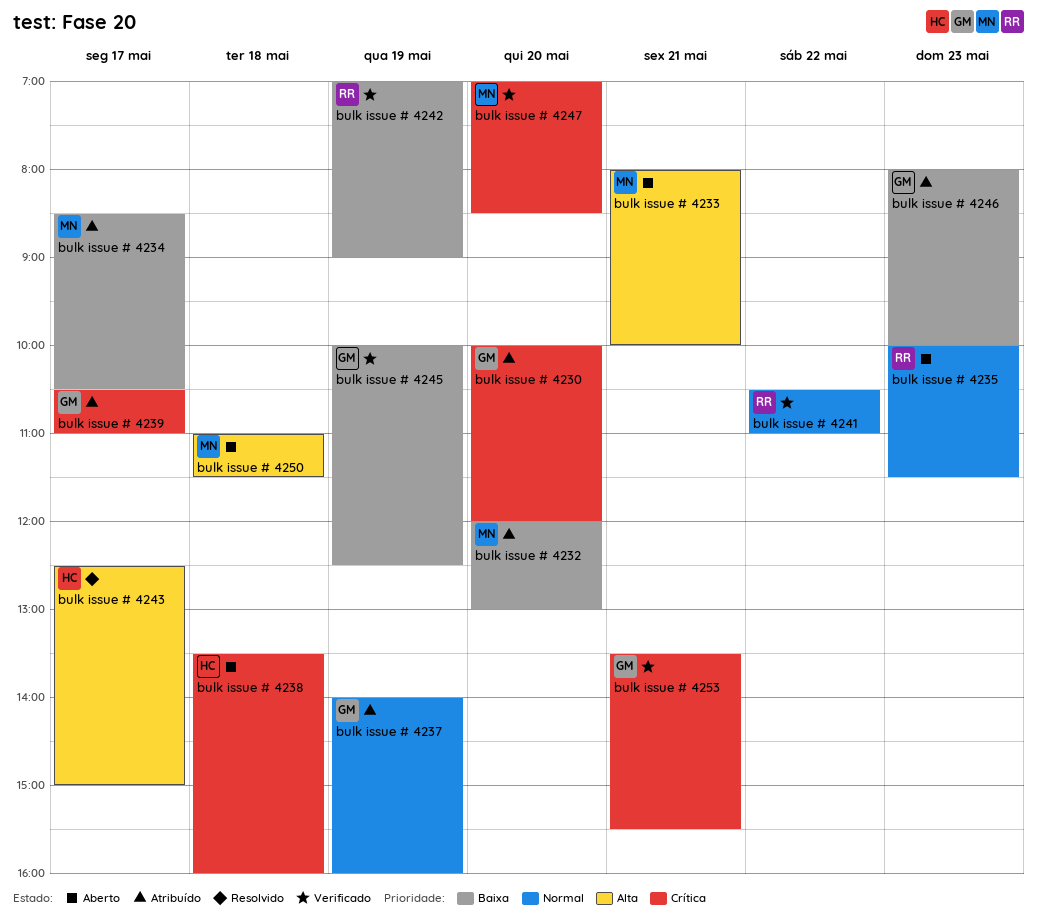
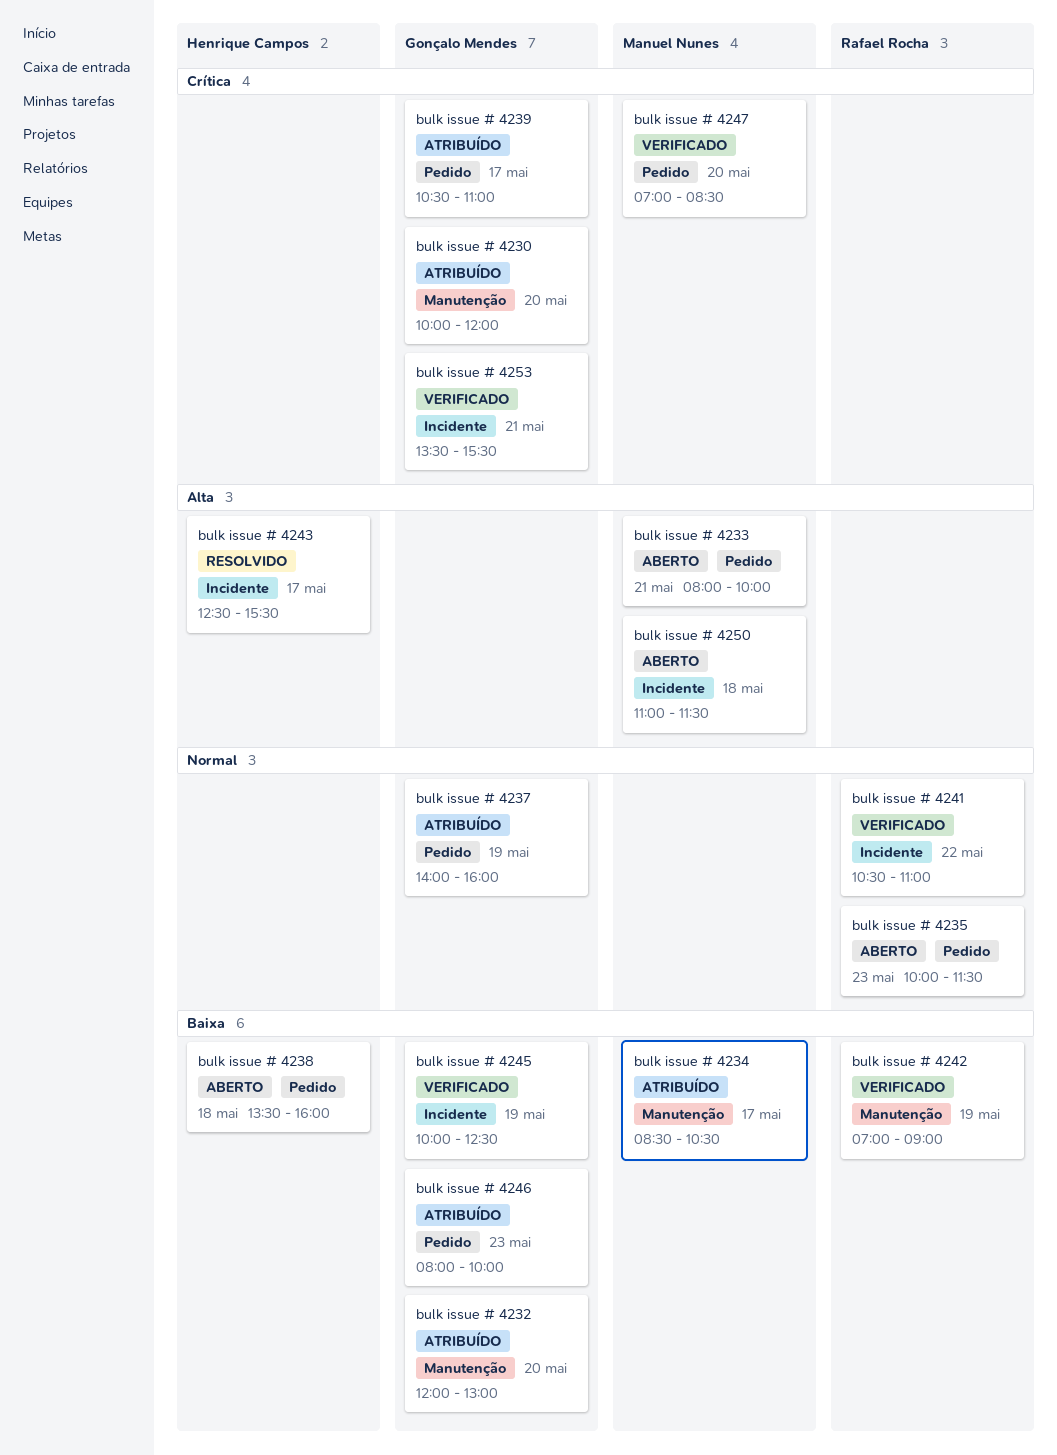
bulk issue # 4232, owner: Manuel Nunes -> Gonçalo Mendes
bulk issue # 4238, priority: Crítica -> Baixa
bulk issue # 4243, ends: 15:00 -> 15:30

